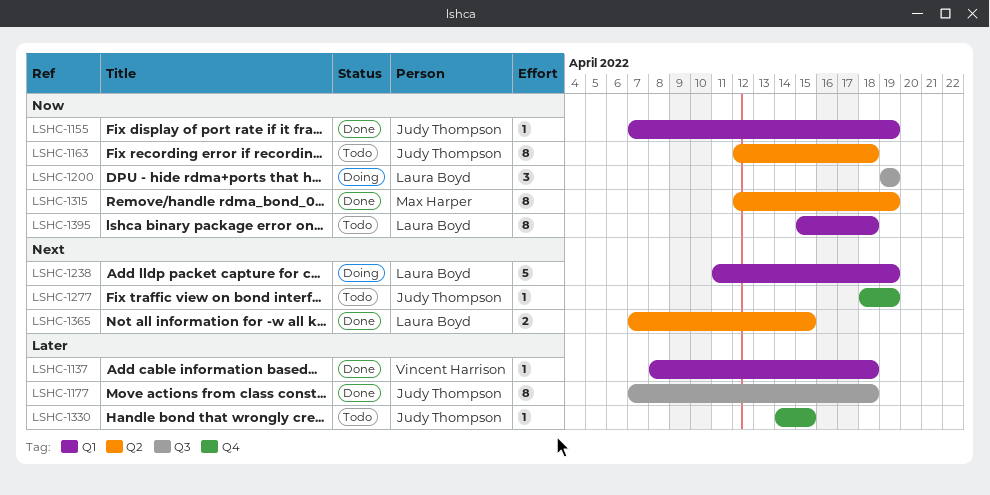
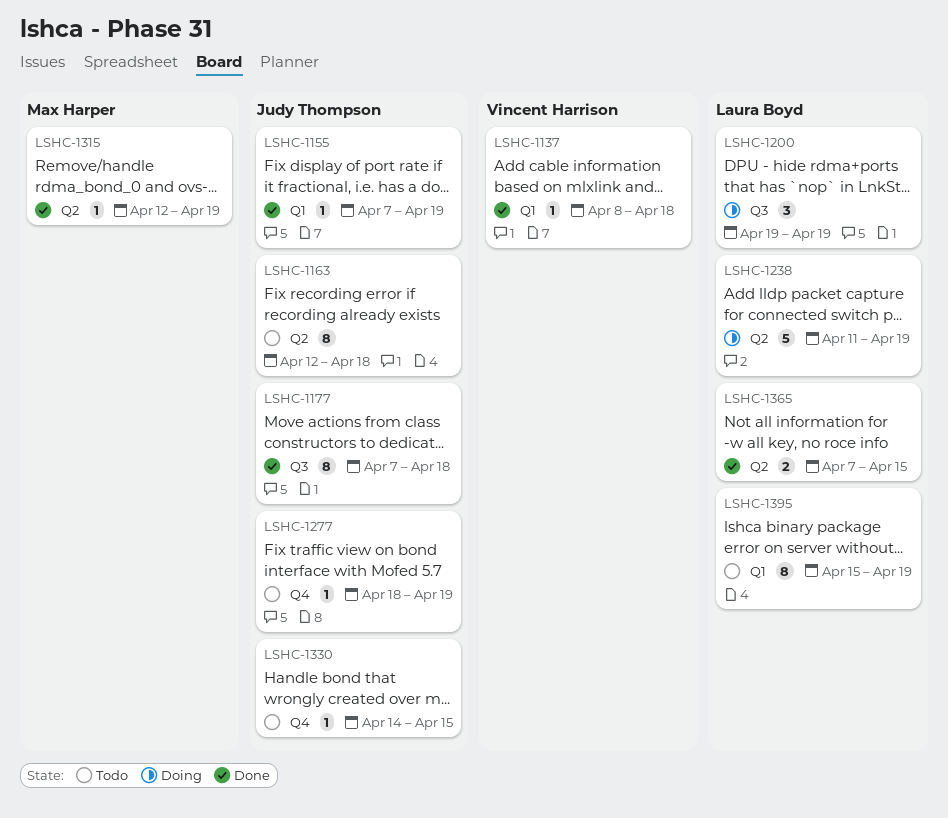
LSHC-1238, label: Q1 -> Q2
LSHC-1315, estimate: 8 -> 1
LSHC-1395, due: Apr 18 -> Apr 19

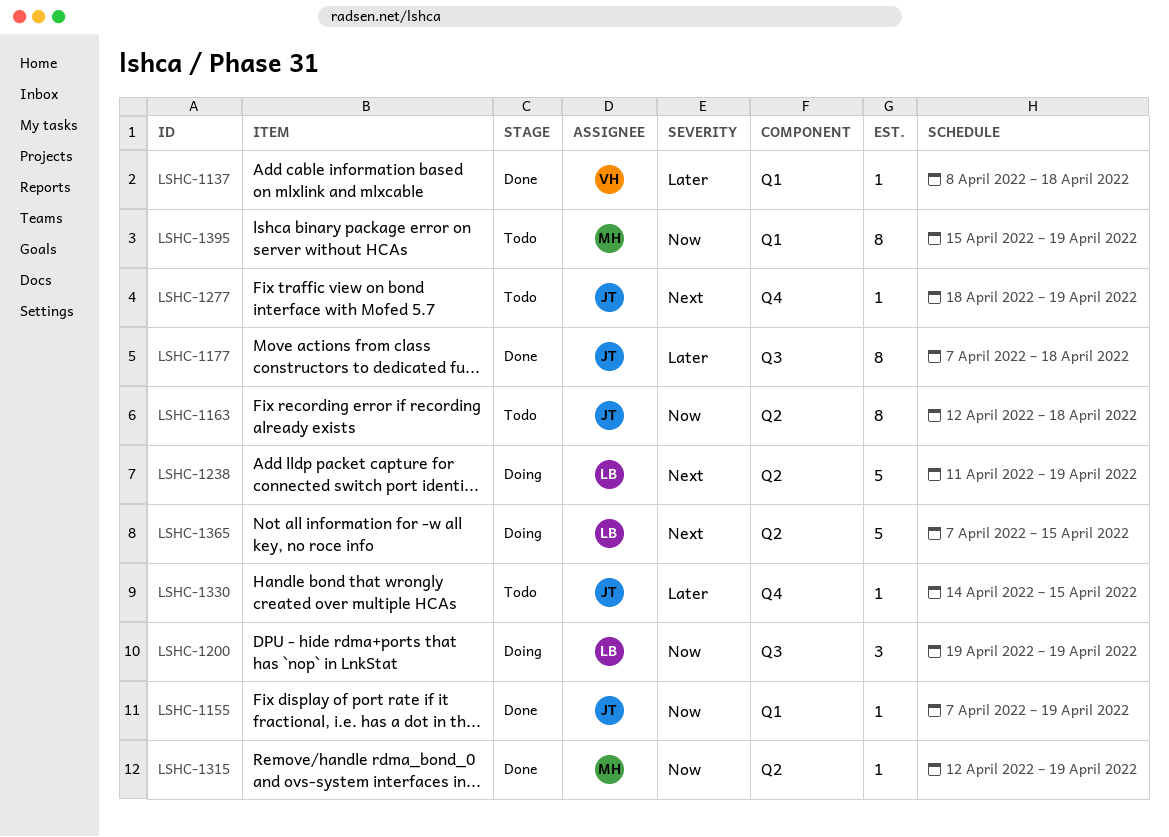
LSHC-1365, status: Done -> Doing
LSHC-1365, estimate: 2 -> 5
LSHC-1395, owner: Laura Boyd -> Max Harper

